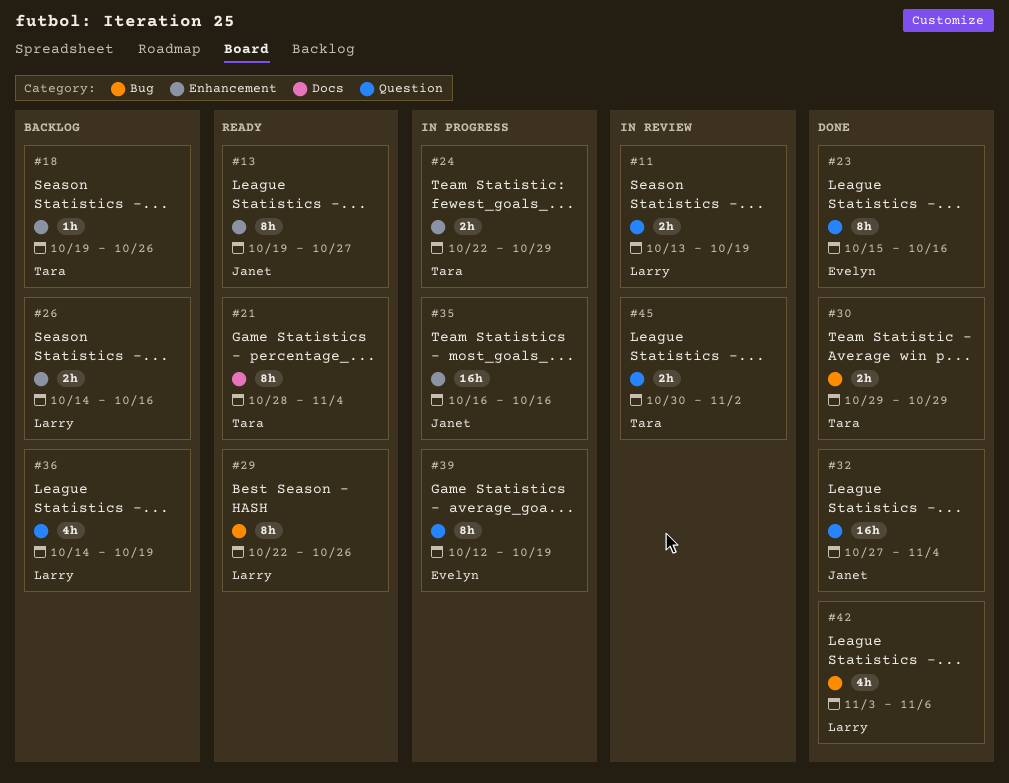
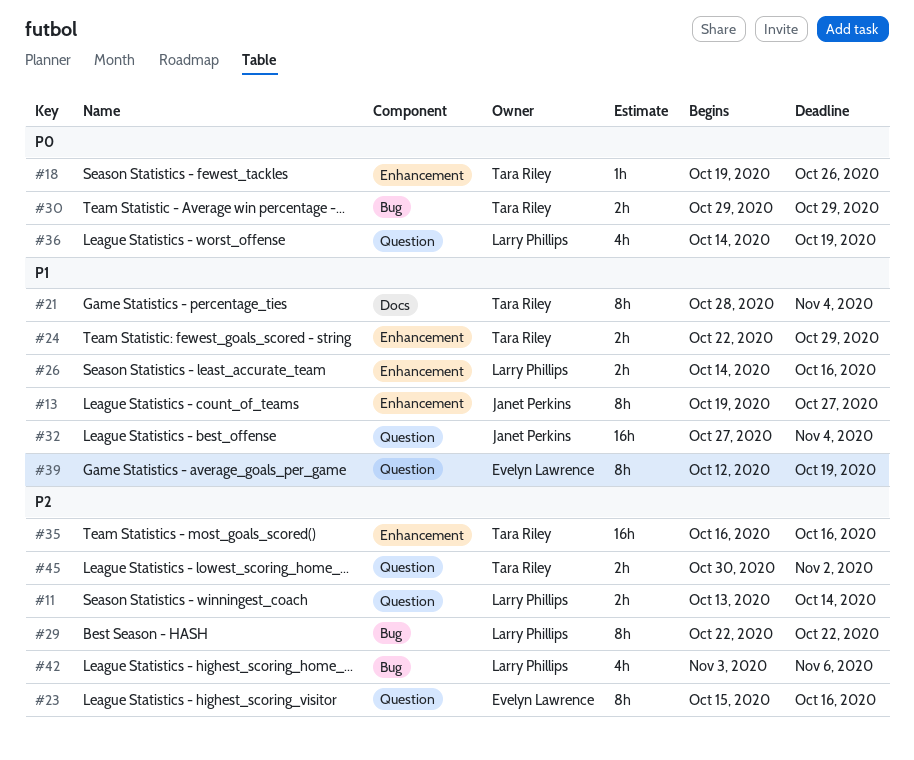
#11, due: Oct 19 -> Oct 14
#29, due: Oct 26 -> Oct 22
#35, owner: Janet Perkins -> Tara Riley

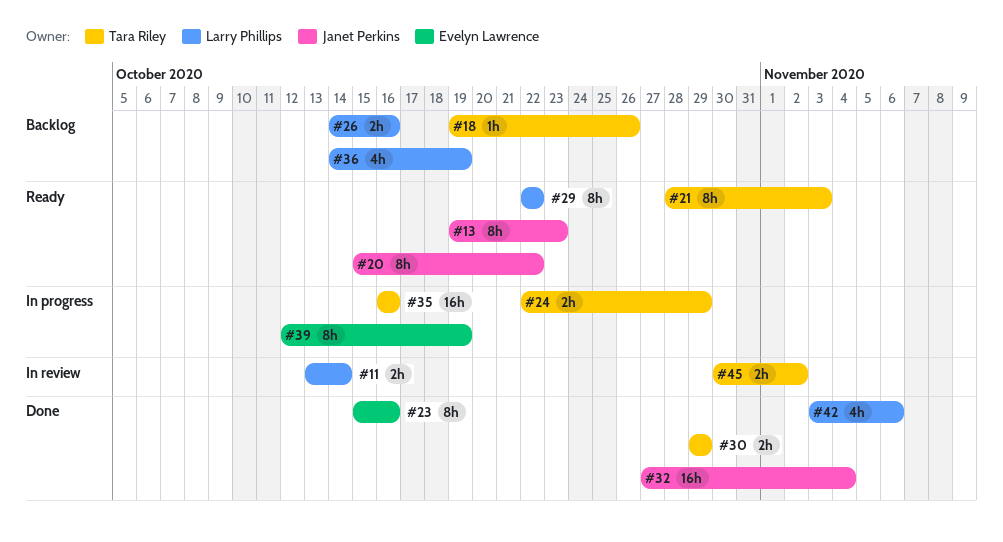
#13, due: Oct 27 -> Oct 23
#20: none -> present
#21, due: Nov 4 -> Nov 3

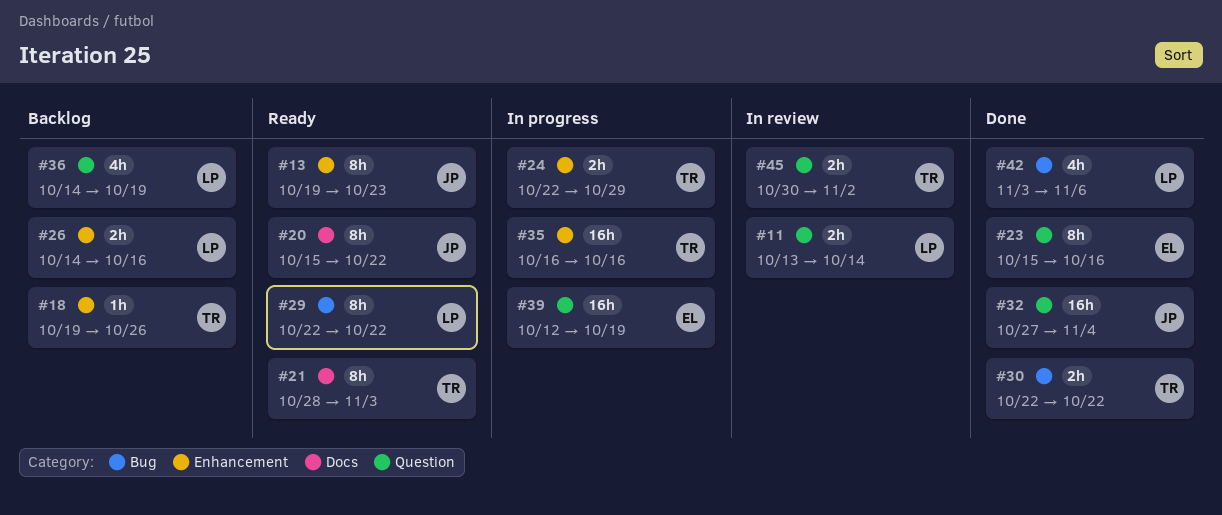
#30, start: Oct 29 -> Oct 22
#30, due: Oct 29 -> Oct 22
#39, estimate: 8h -> 16h

